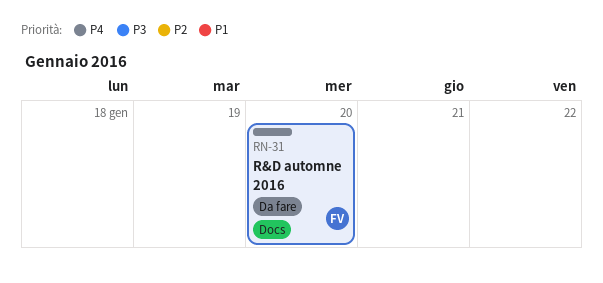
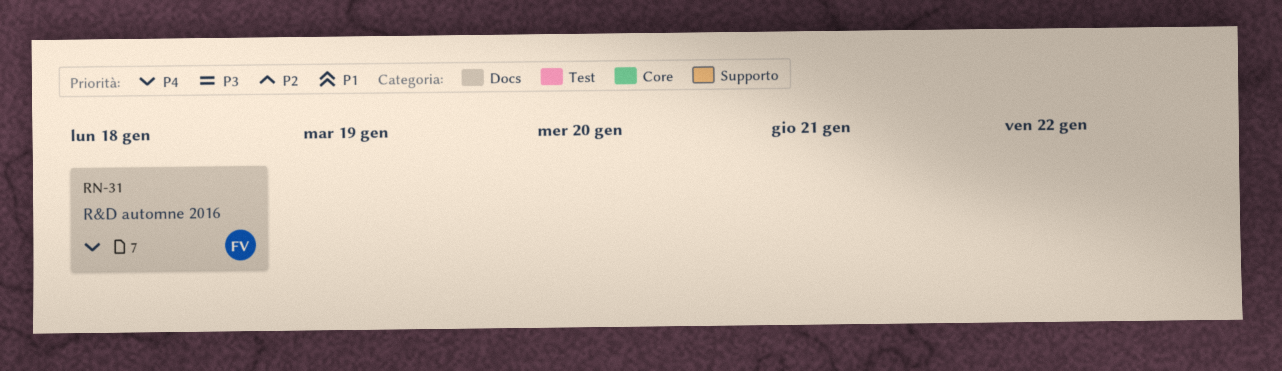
RN-31, due: Jan 20 -> Jan 18

